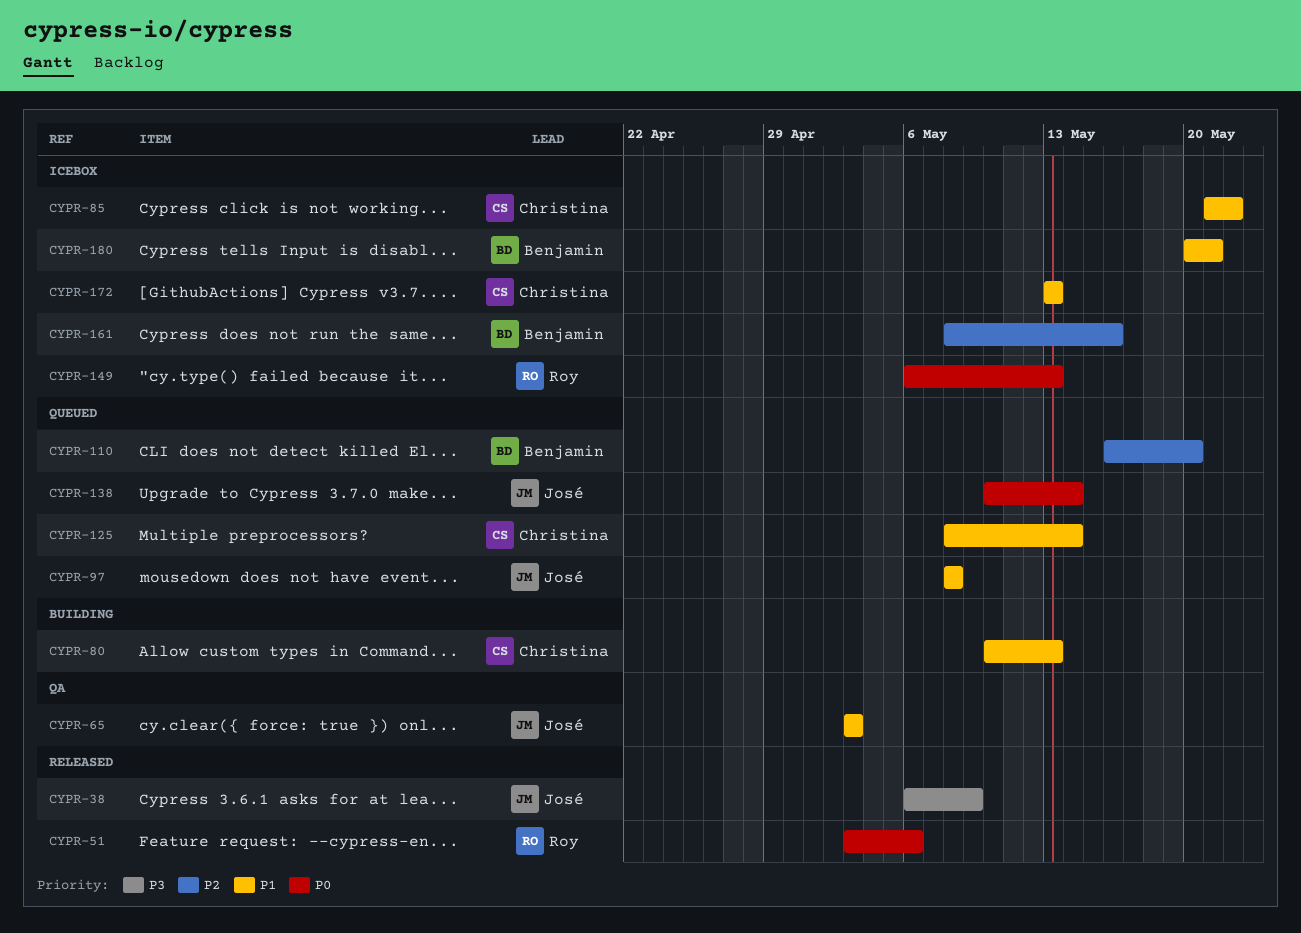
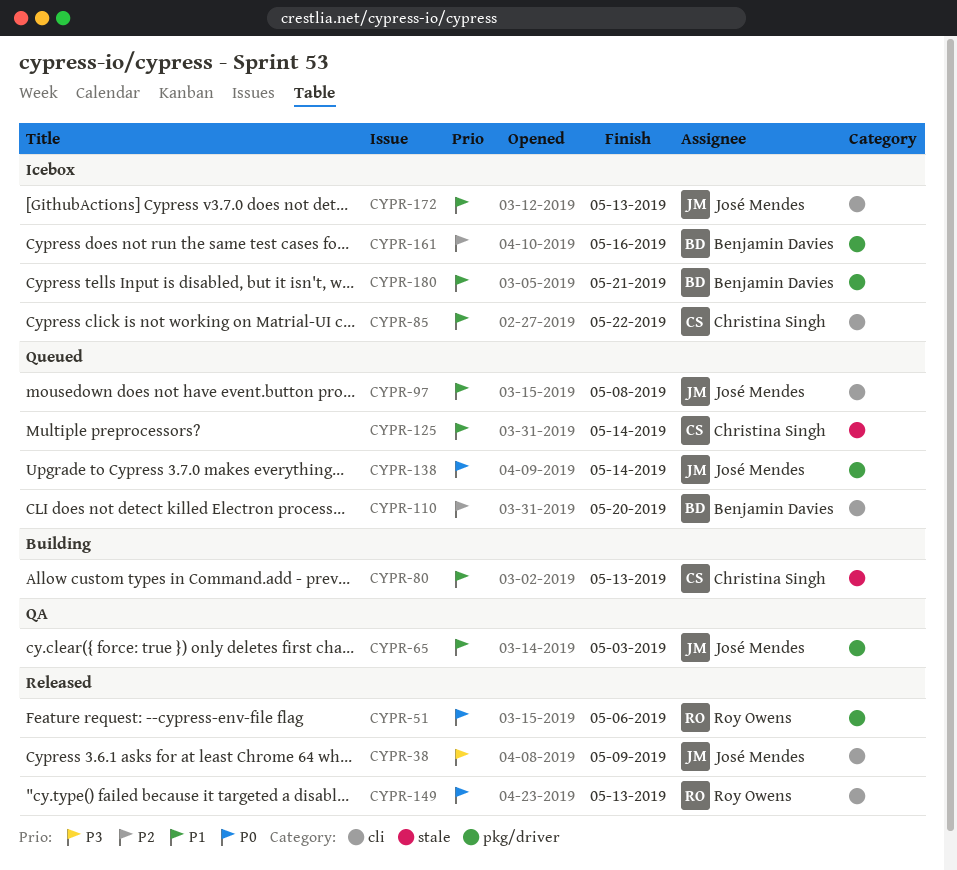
CYPR-149, status: Icebox -> Released
CYPR-172, owner: Christina Singh -> José Mendes

